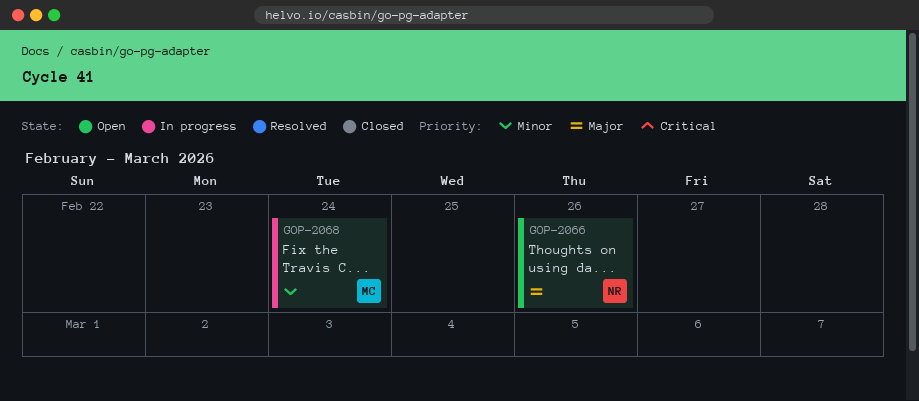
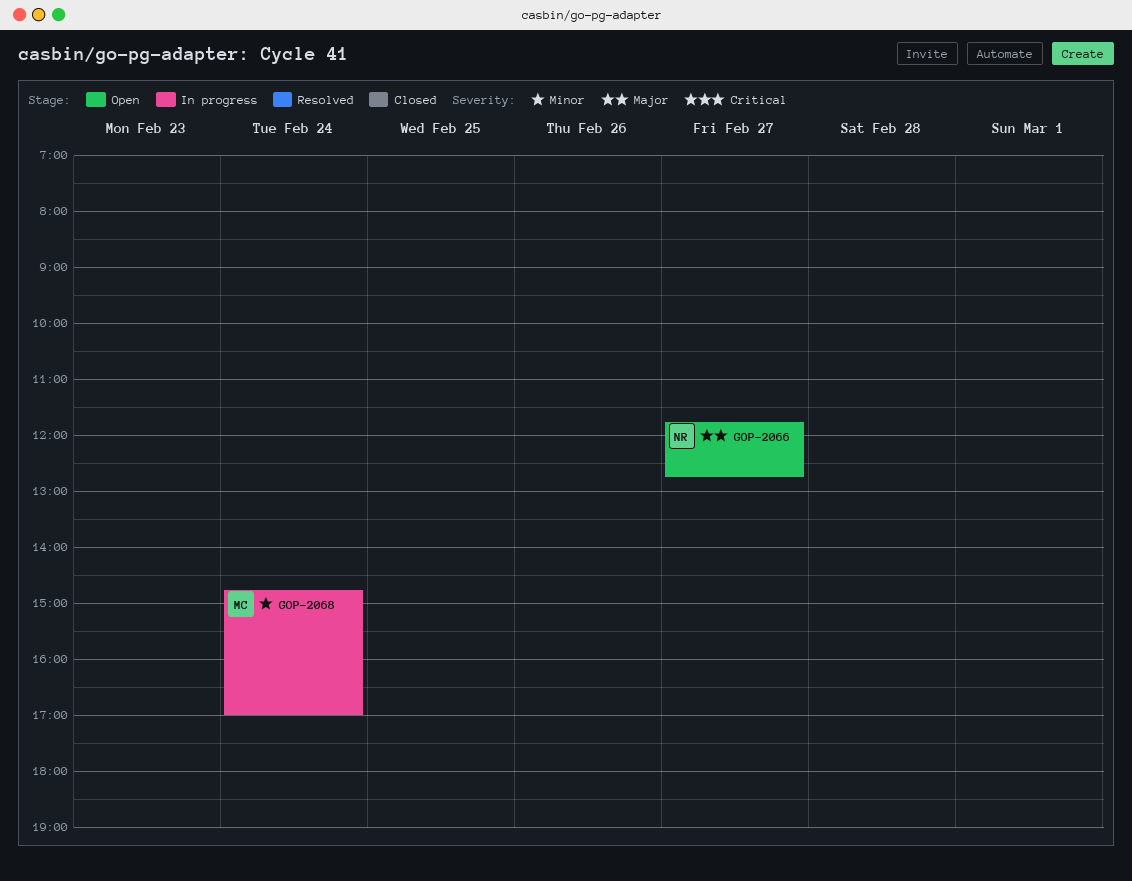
GOP-2066, day: Feb 26 -> Feb 27

